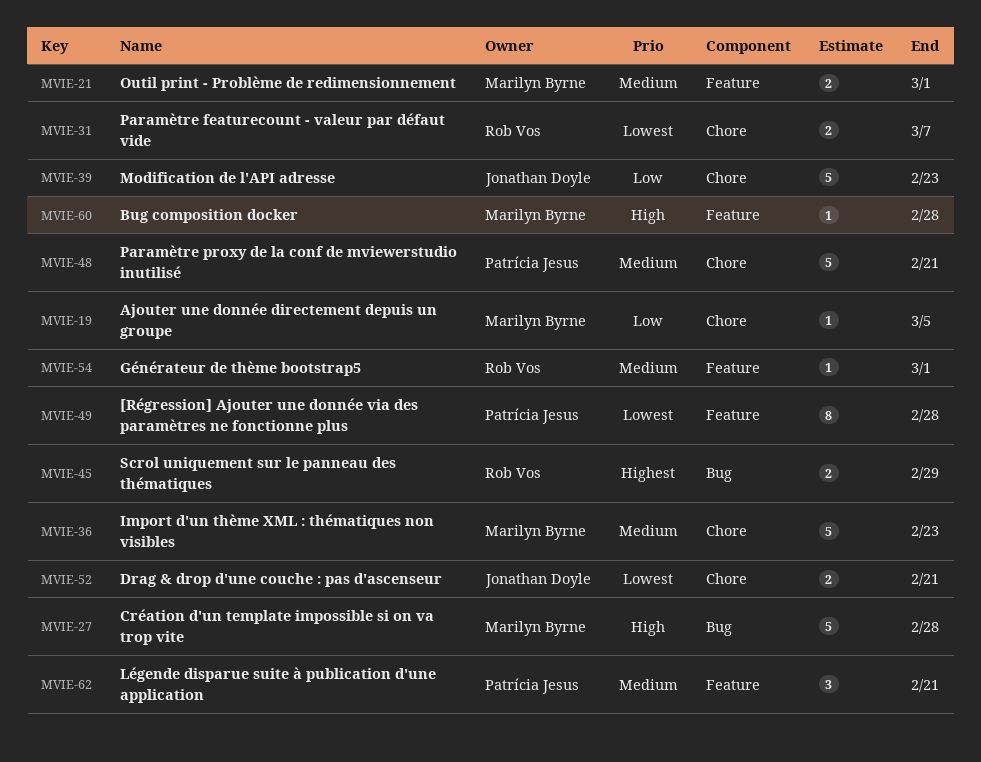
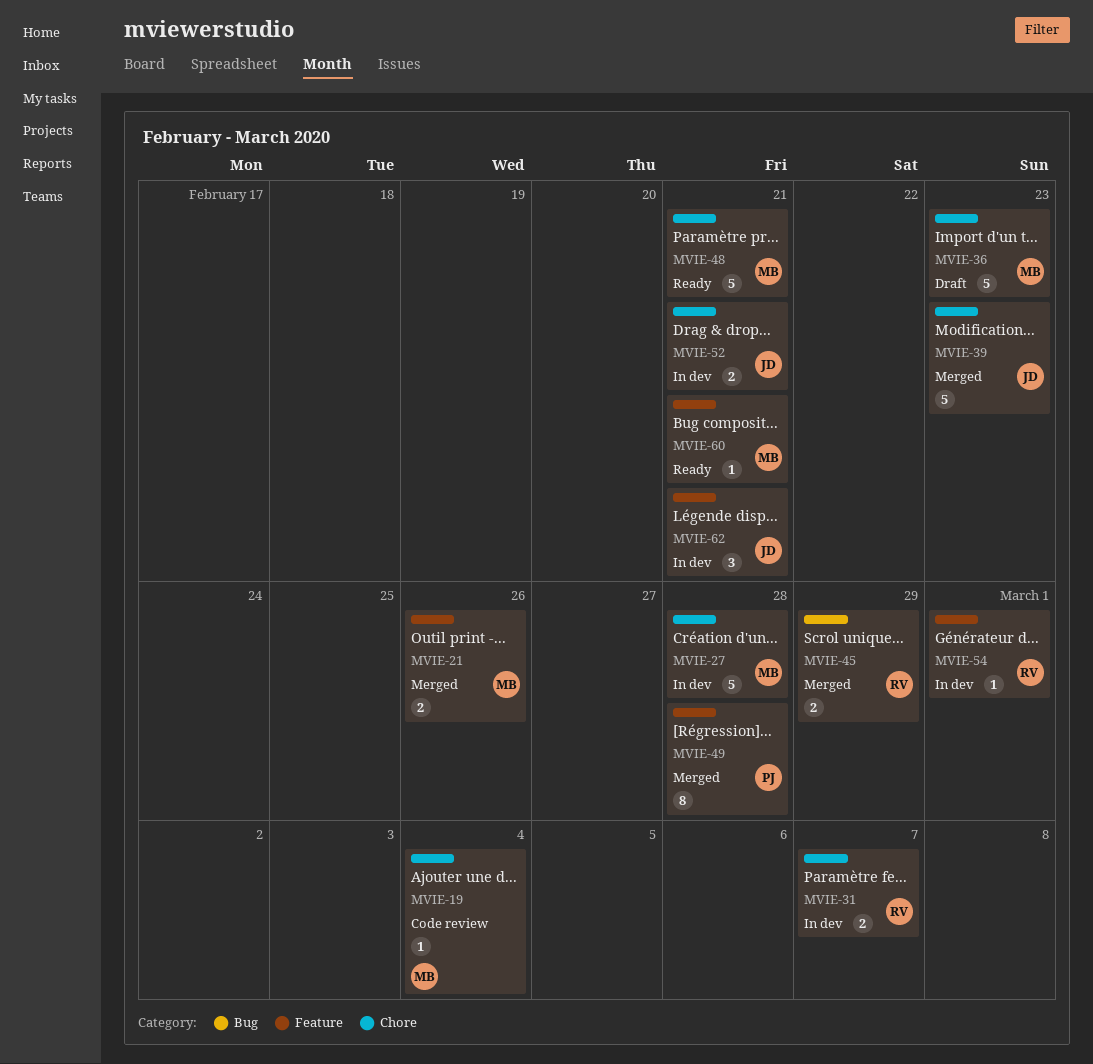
MVIE-19, due: Mar 5 -> Mar 4
MVIE-21, due: Mar 1 -> Feb 26
MVIE-27, label: Bug -> Chore
MVIE-48, owner: Patrícia Jesus -> Marilyn Byrne
MVIE-60, due: Feb 28 -> Feb 21
MVIE-62, owner: Patrícia Jesus -> Jonathan Doyle

